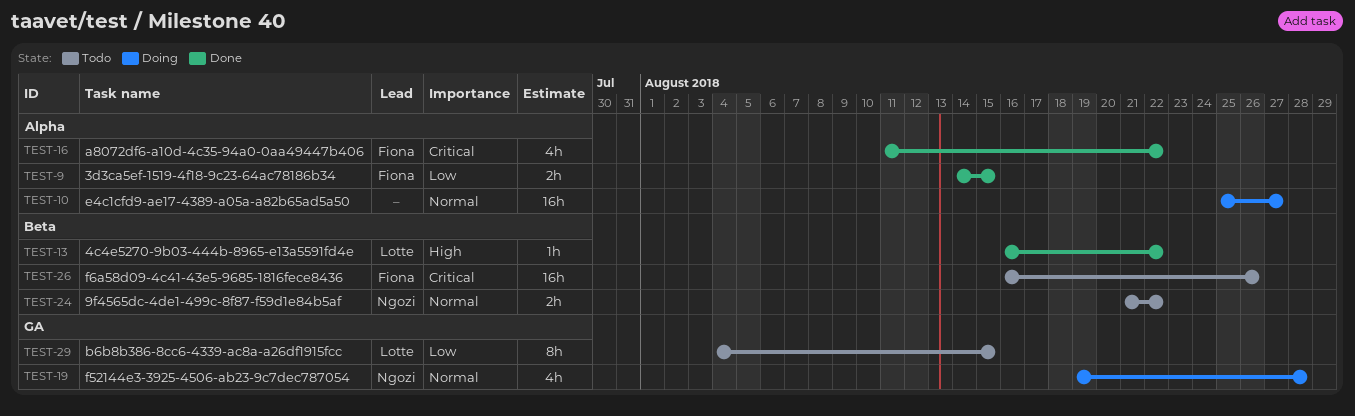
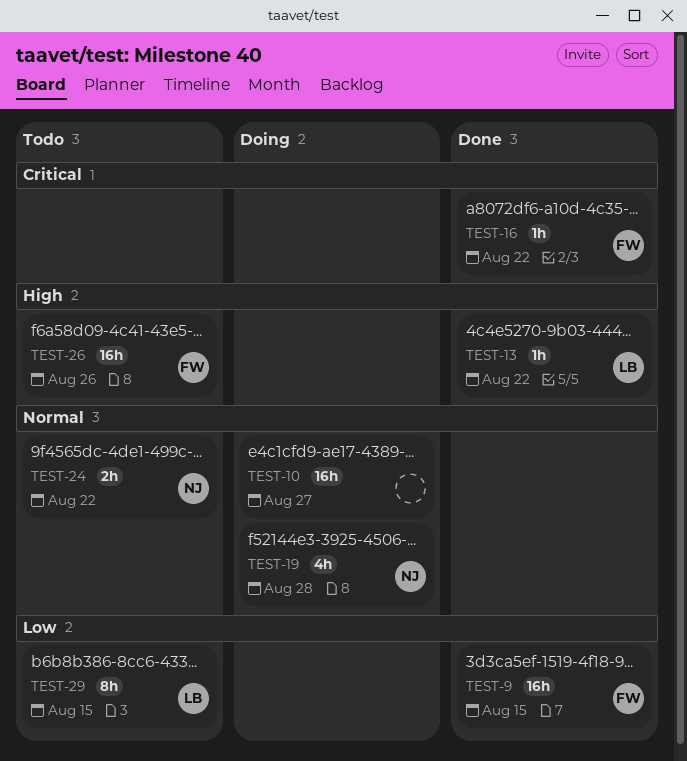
TEST-9, estimate: 2h -> 16h
TEST-16, estimate: 4h -> 1h
TEST-26, priority: Critical -> High

